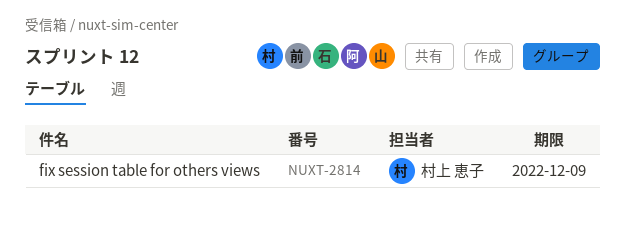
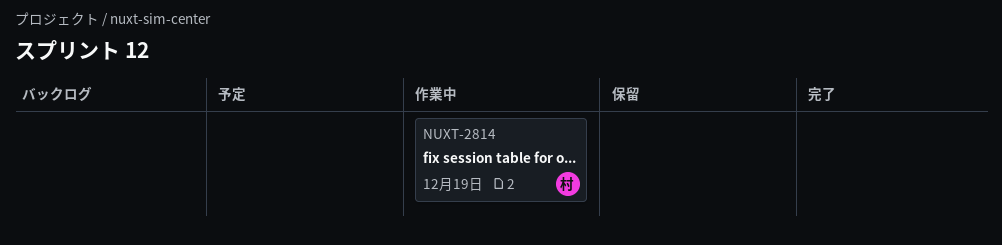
NUXT-2814, due: Dec 9 -> Dec 19

